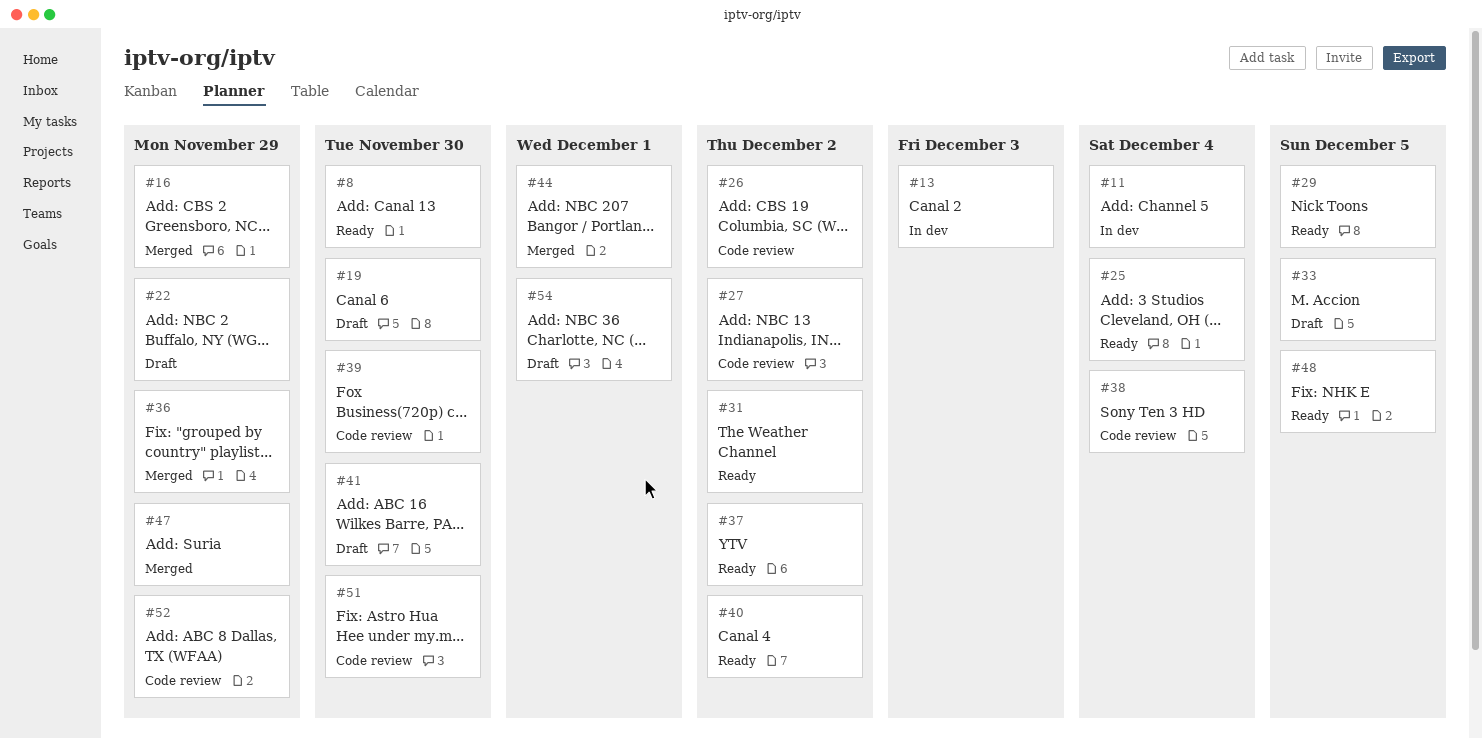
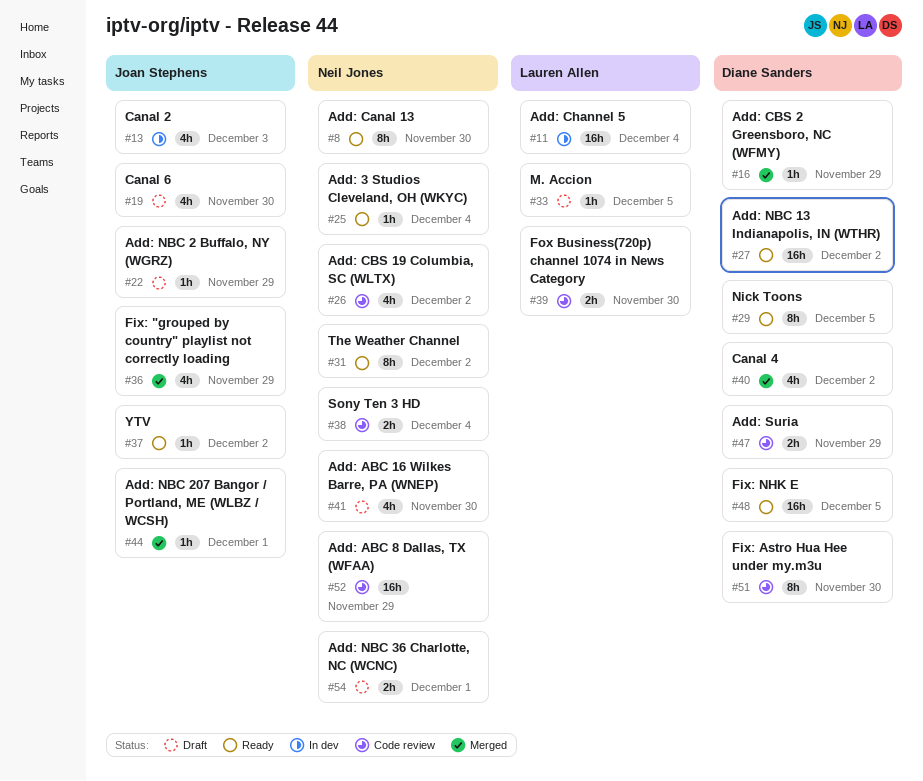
#27, status: Code review -> Ready
#40, status: Ready -> Merged
#47, status: Merged -> Code review

